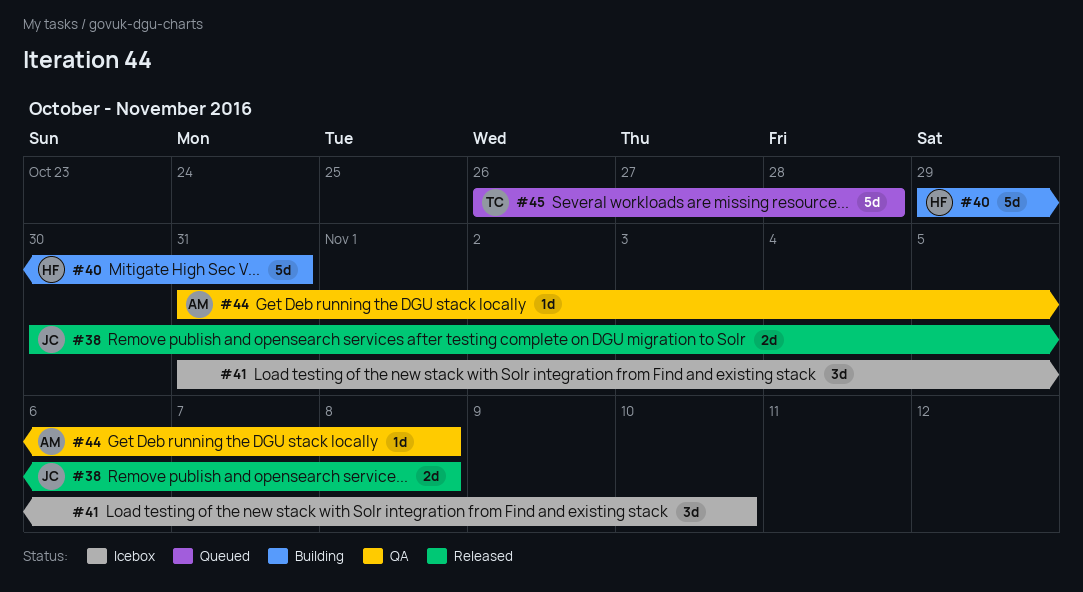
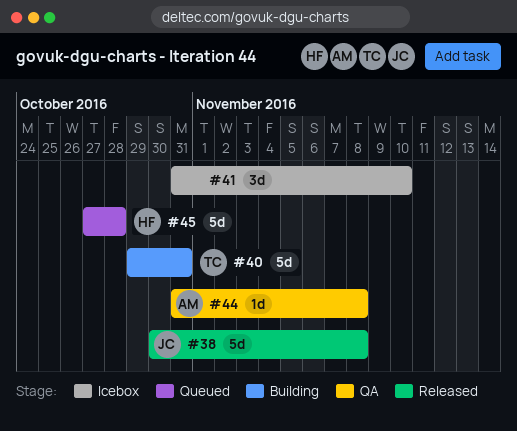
#38, estimate: 2d -> 5d
#40, owner: HF -> TC
#45, owner: TC -> HF
#45, start: Oct 26 -> Oct 27

